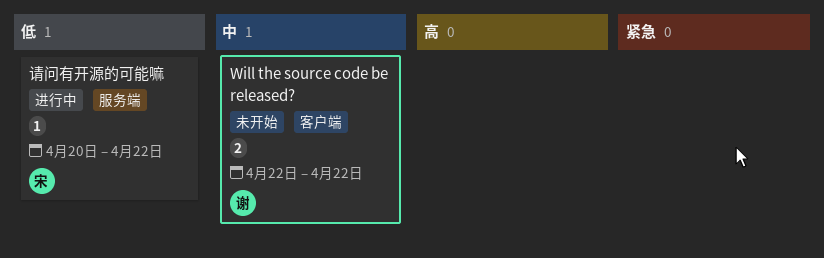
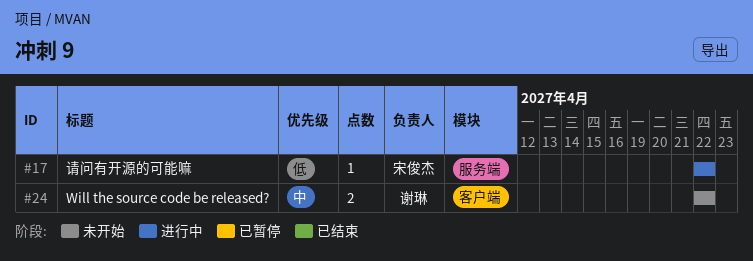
请问有开源的可能嘛, start: Apr 20 -> Apr 22

